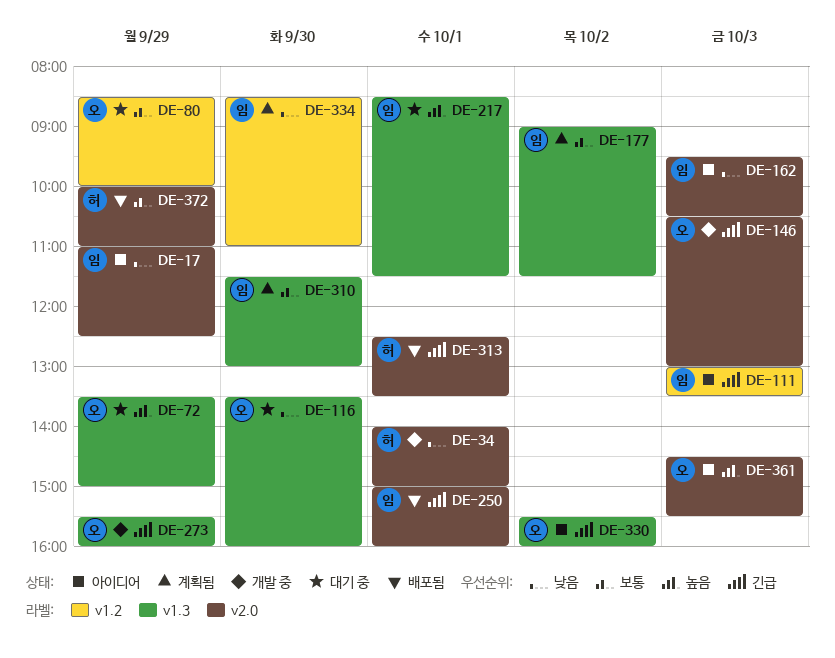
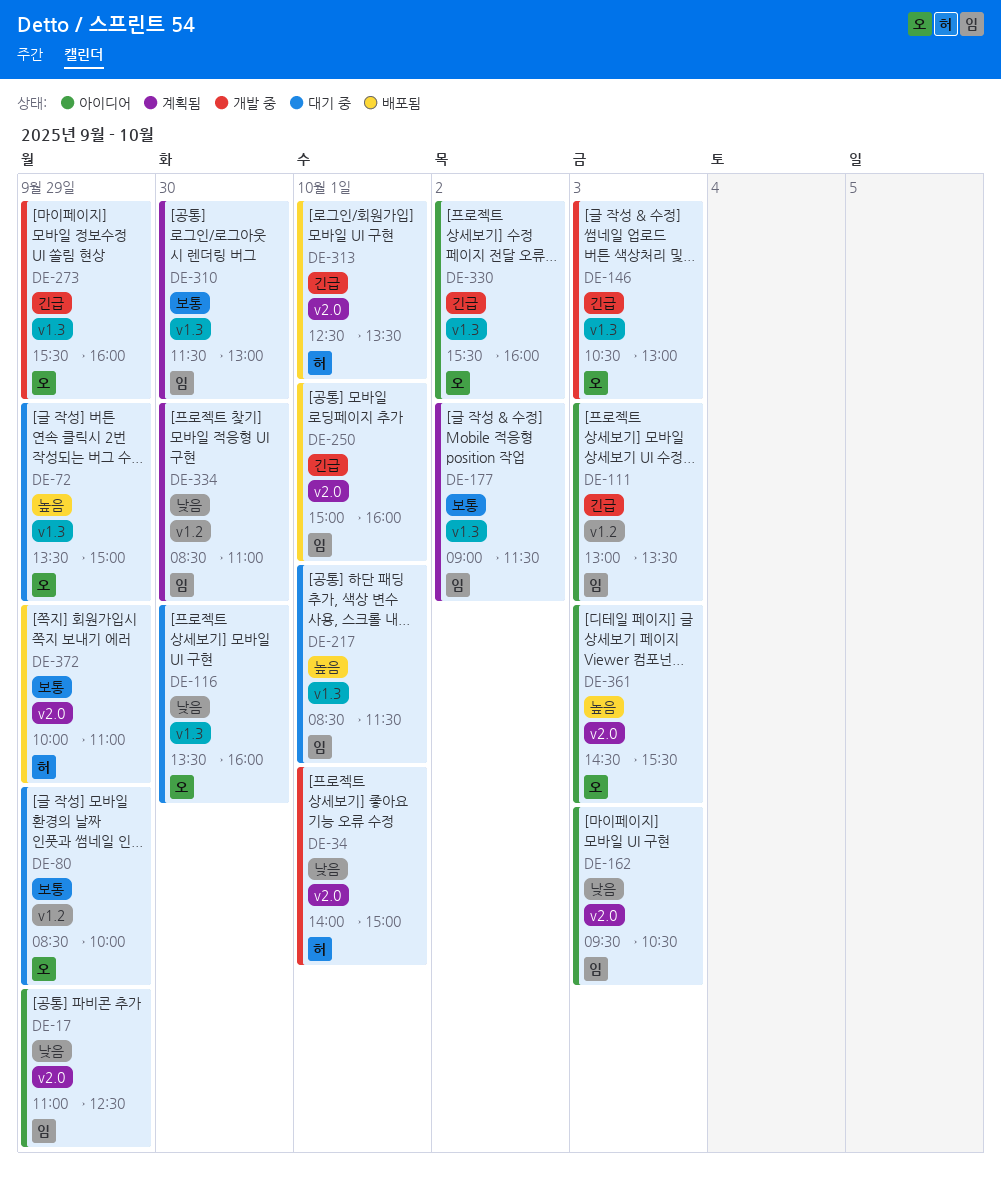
DE-146, label: v2.0 -> v1.3

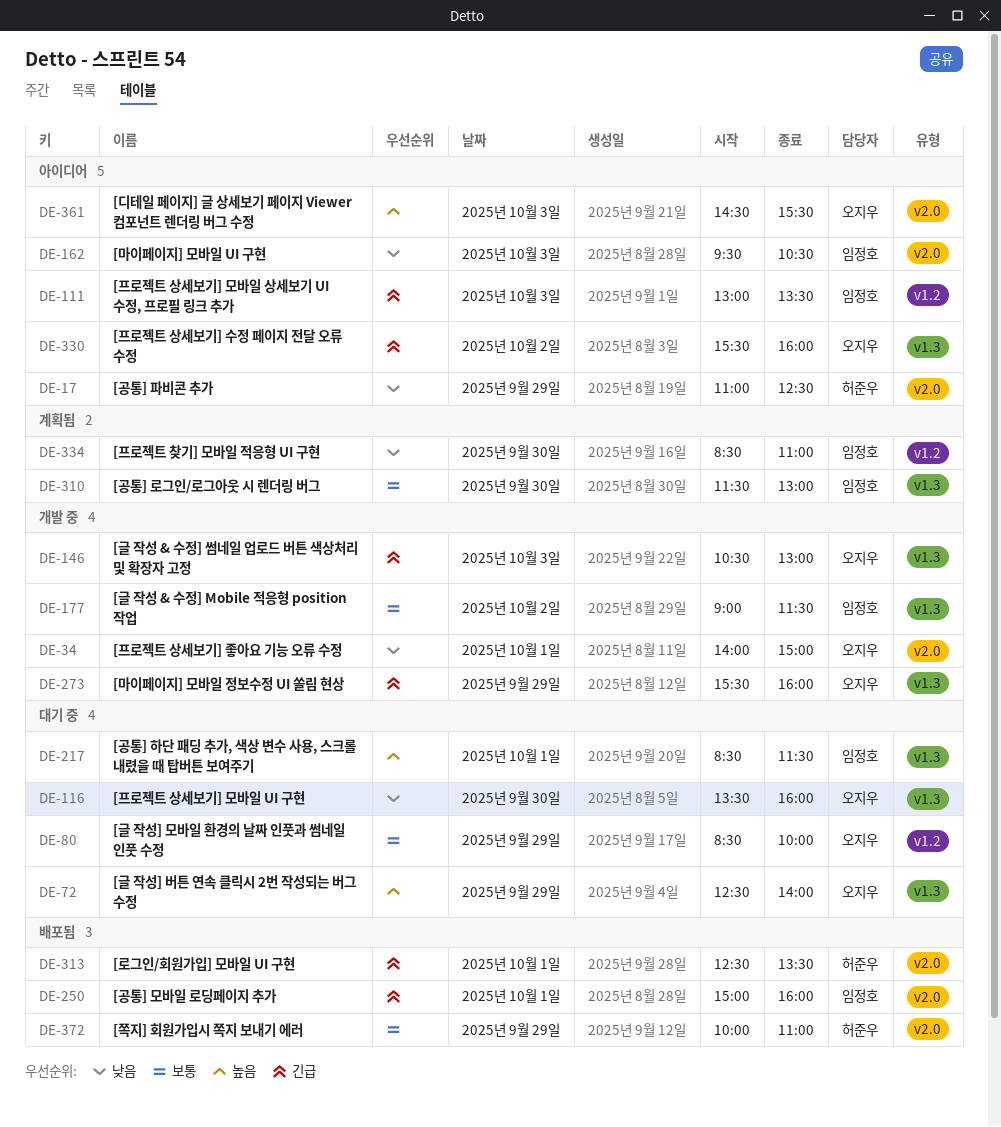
DE-17, owner: 임정호 -> 허준우
DE-34, owner: 허준우 -> 오지우
DE-72, begins: 13:30 -> 12:30
DE-72, ends: 15:00 -> 14:00
DE-177, status: 계획됨 -> 개발 중

